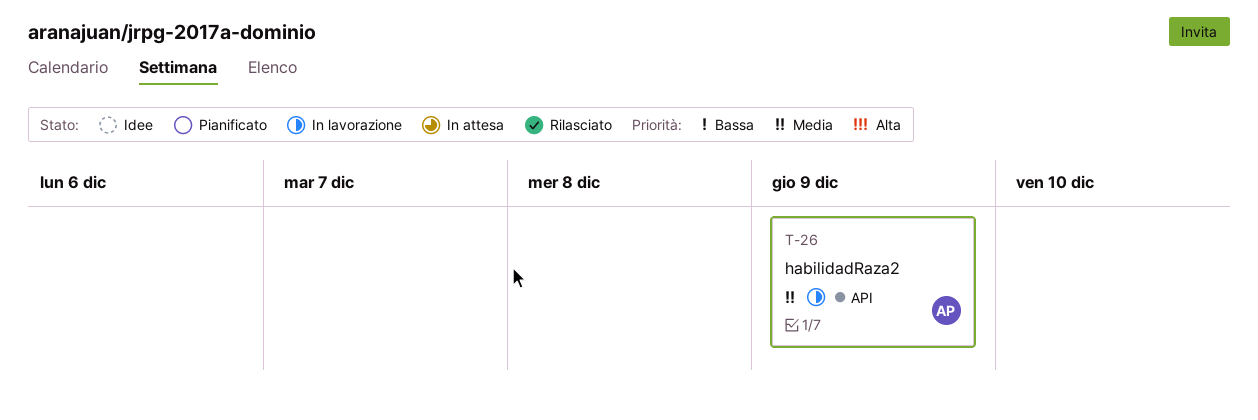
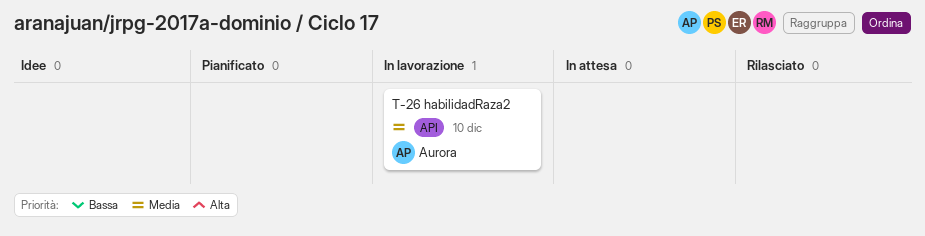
T-26, due: Dec 9 -> Dec 10

